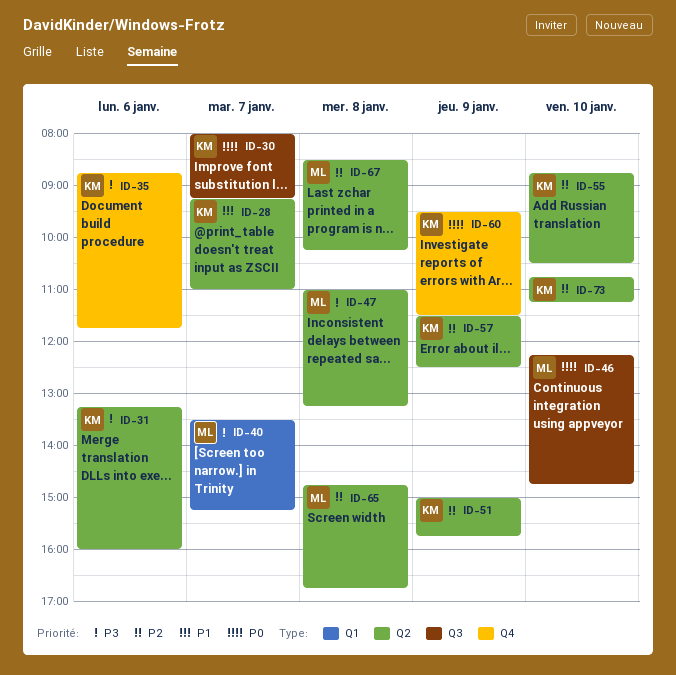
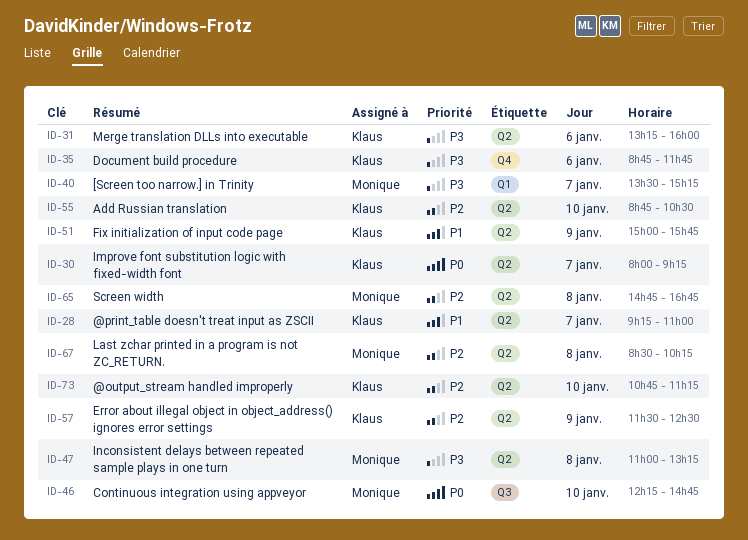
ID-30, label: Q3 -> Q2
ID-51, priority: P2 -> P1
ID-60: present -> none

